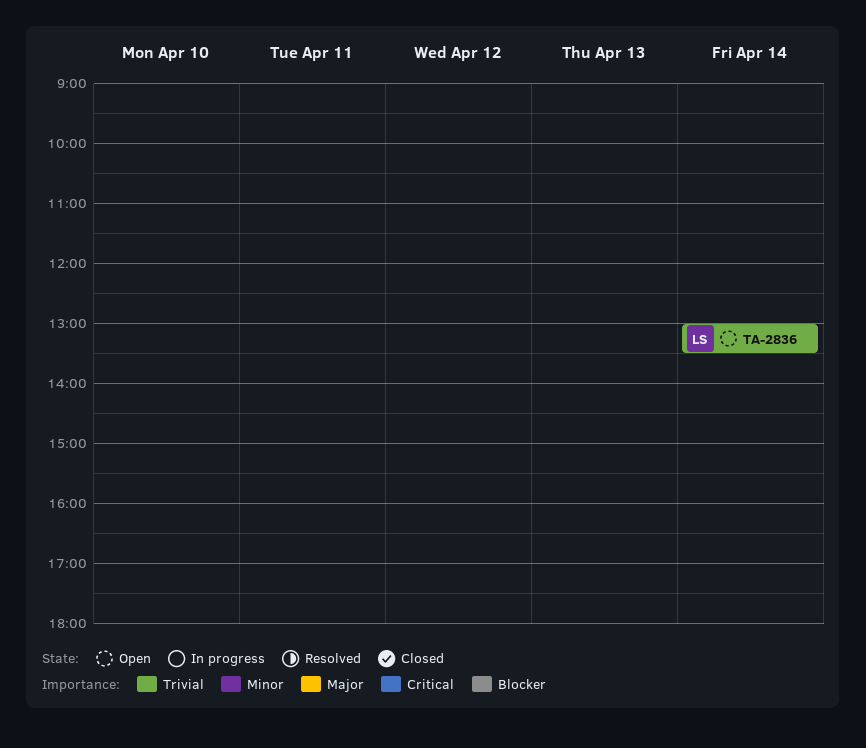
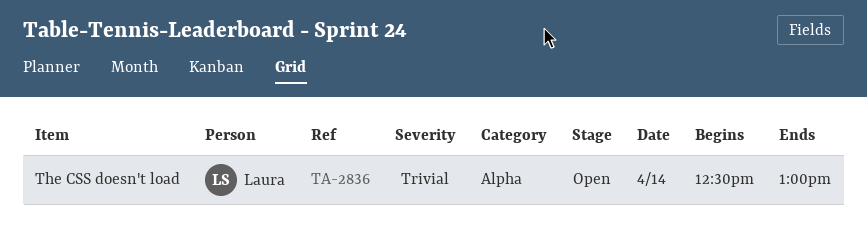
TA-2836, begins: 13:00 -> 12:30
TA-2836, ends: 13:30 -> 13:00

